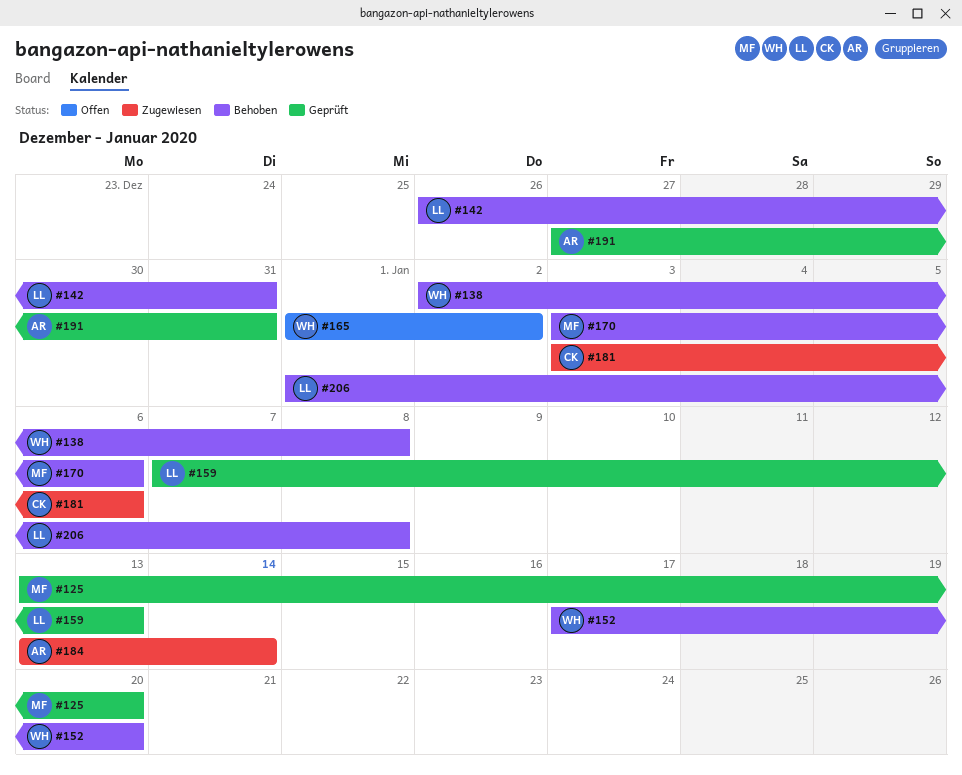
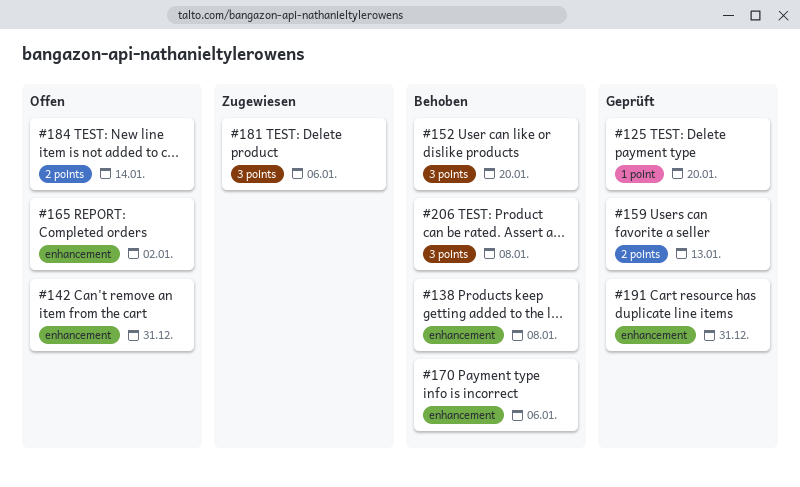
#142, status: Behoben -> Offen
#184, status: Zugewiesen -> Offen

